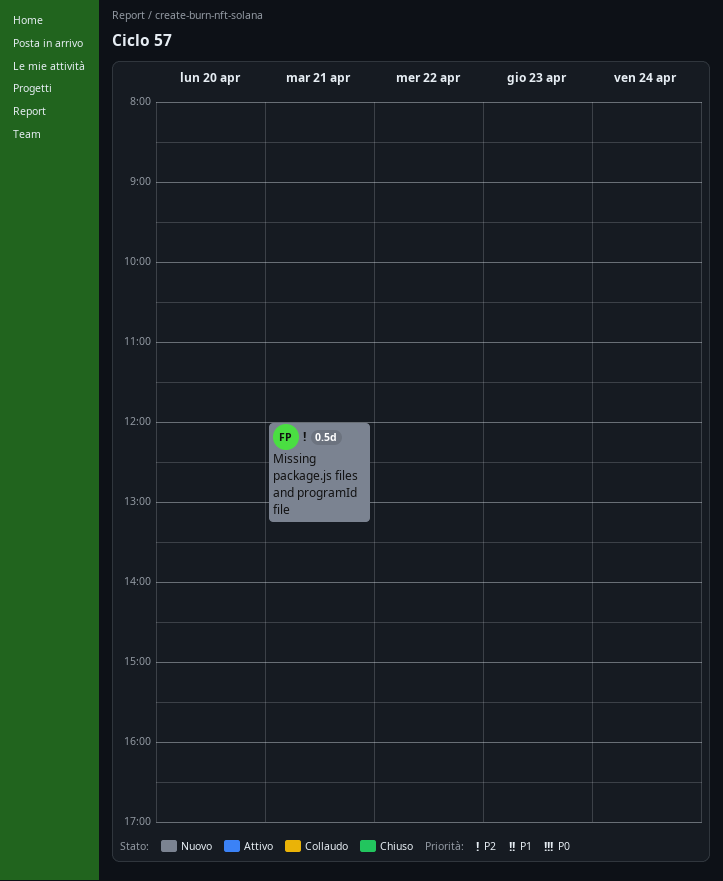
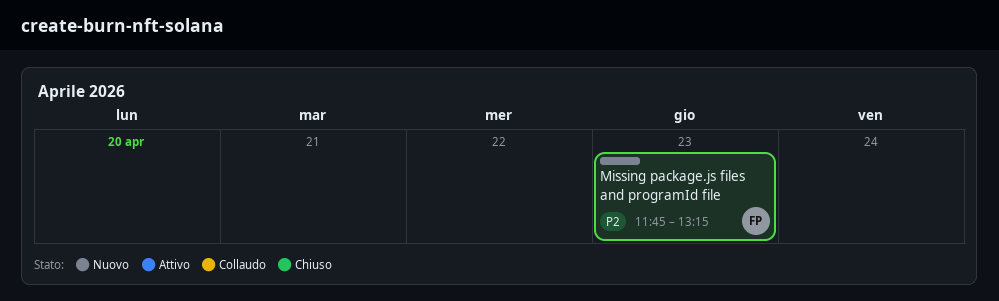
Missing package.js files and programId file, day: Apr 21 -> Apr 23
Missing package.js files and programId file, begins: 12:00 -> 11:45

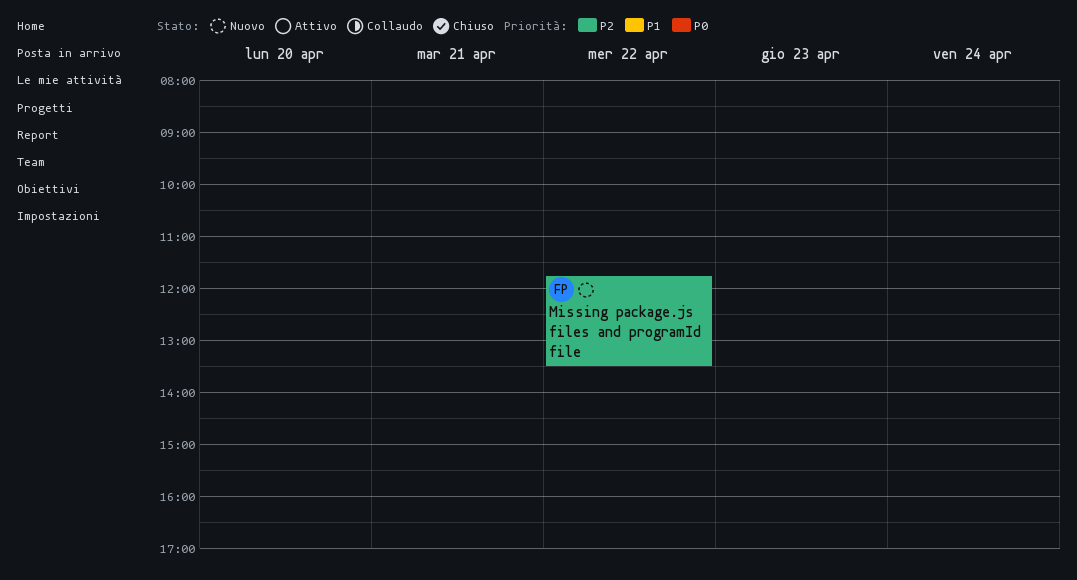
Missing package.js files and programId file, day: Apr 23 -> Apr 22
Missing package.js files and programId file, ends: 13:15 -> 13:30

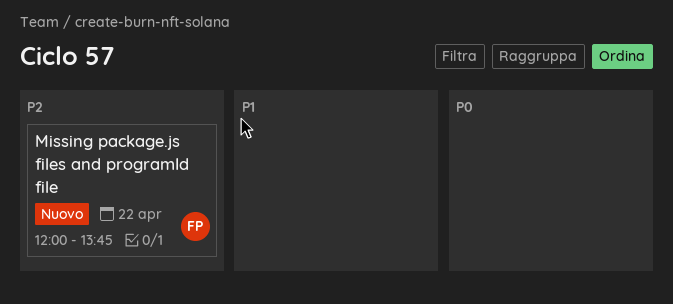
Missing package.js files and programId file, begins: 11:45 -> 12:00
Missing package.js files and programId file, ends: 13:30 -> 13:45

